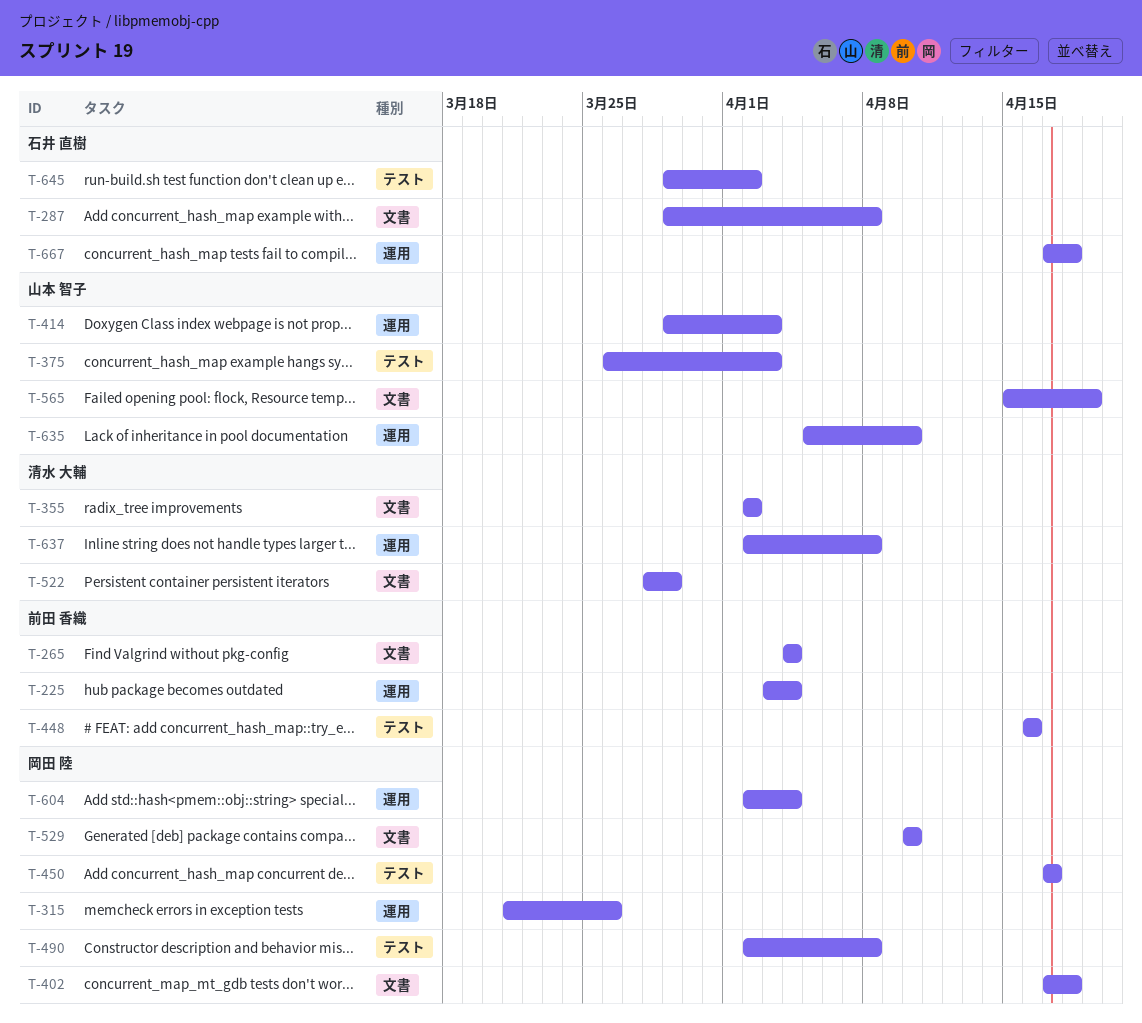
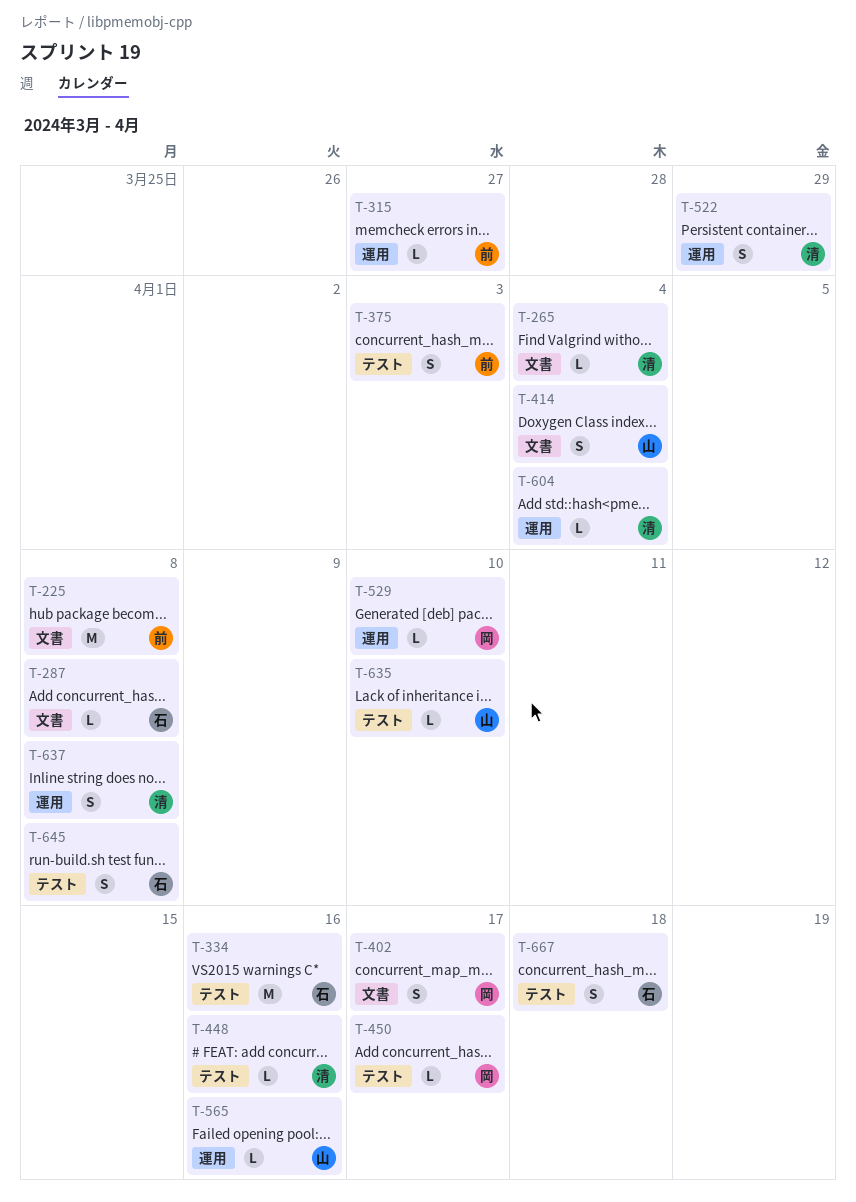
T-225, label: 運用 -> 文書
T-225, due: Apr 4 -> Apr 8
T-265, owner: 前田 香織 -> 清水 大輔
T-315, owner: 岡田 陸 -> 前田 香織
T-315, due: Mar 26 -> Mar 27
T-334: none -> present
T-355: present -> none
T-375, owner: 山本 智子 -> 前田 香織
T-402, due: Apr 18 -> Apr 17
T-414, label: 運用 -> 文書
T-414, due: Apr 3 -> Apr 4
T-448, owner: 前田 香織 -> 清水 大輔
T-490: present -> none
T-522, label: 文書 -> 運用
T-529, label: 文書 -> 運用
T-565, label: 文書 -> 運用
T-565, due: Apr 19 -> Apr 16
T-604, owner: 岡田 陸 -> 清水 大輔
T-635, label: 運用 -> テスト
T-645, due: Apr 2 -> Apr 8
T-667, label: 運用 -> テスト

